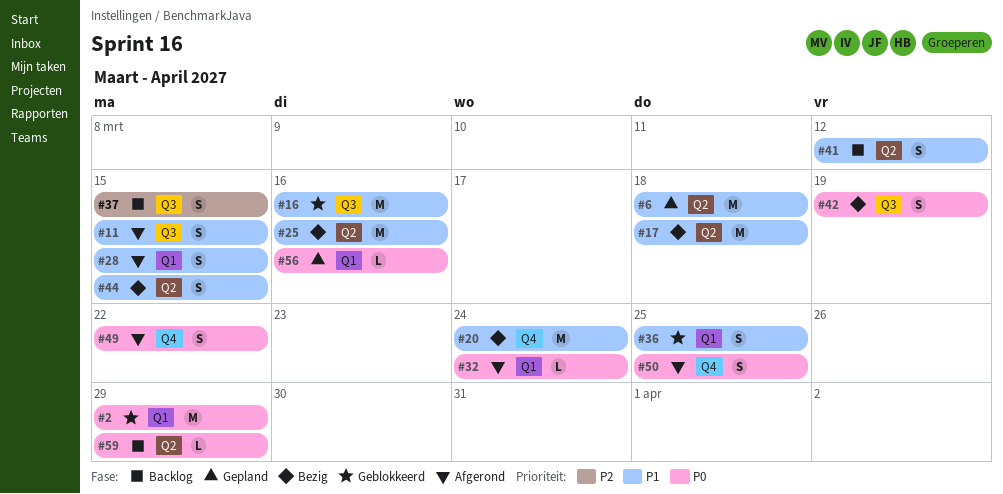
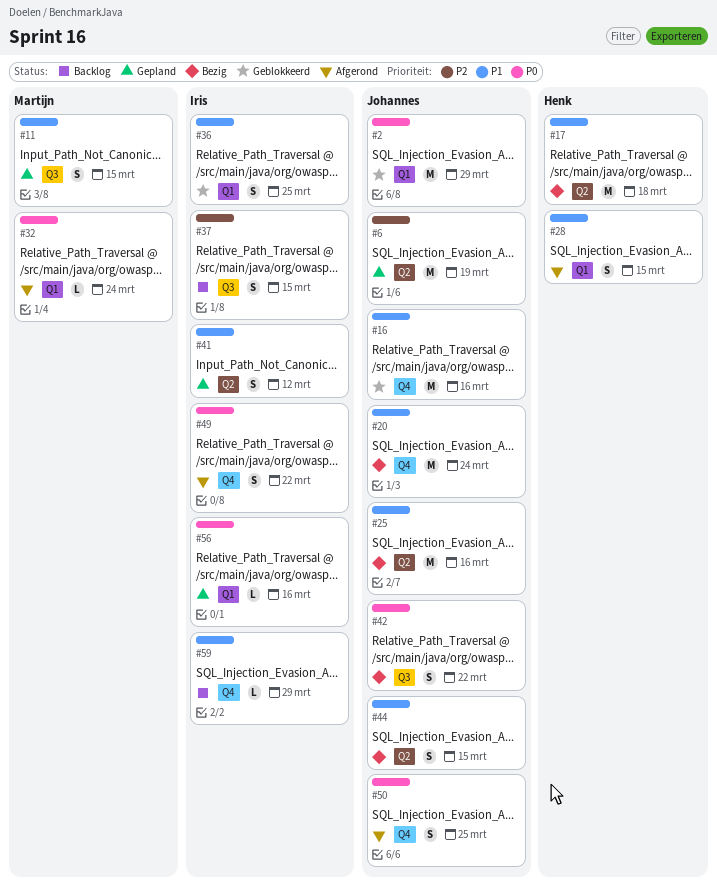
#6, priority: P1 -> P2
#6, due: Mar 18 -> Mar 19
#11, status: Afgerond -> Gepland
#16, label: Q3 -> Q4
#41, status: Backlog -> Gepland
#42, due: Mar 19 -> Mar 22
#59, priority: P0 -> P1
#59, label: Q2 -> Q4

